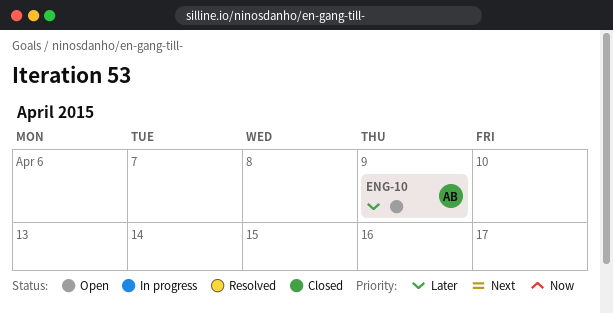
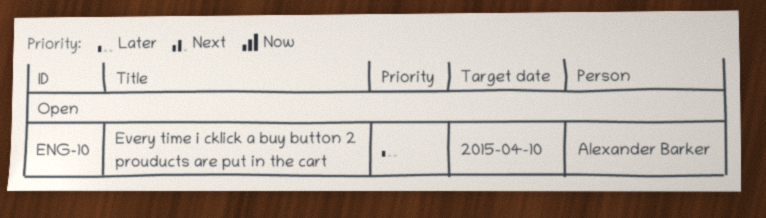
ENG-10, due: Apr 9 -> Apr 10

